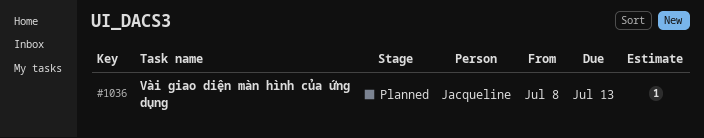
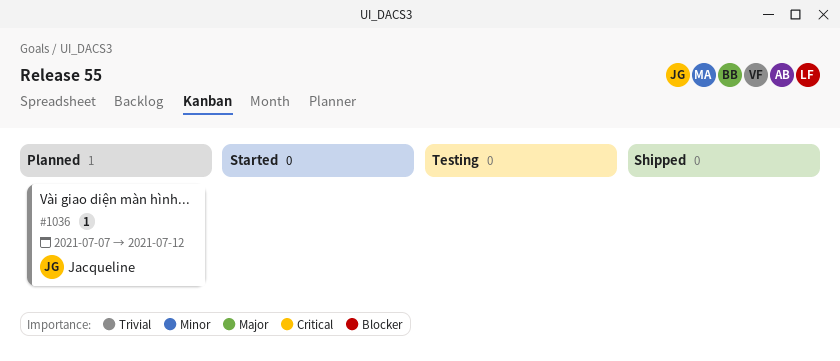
#1036, start: Jul 8 -> Jul 7
#1036, due: Jul 13 -> Jul 12

